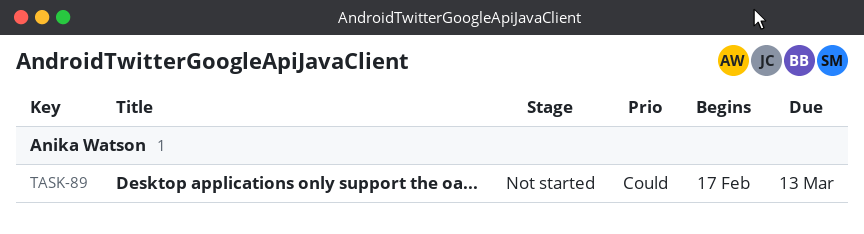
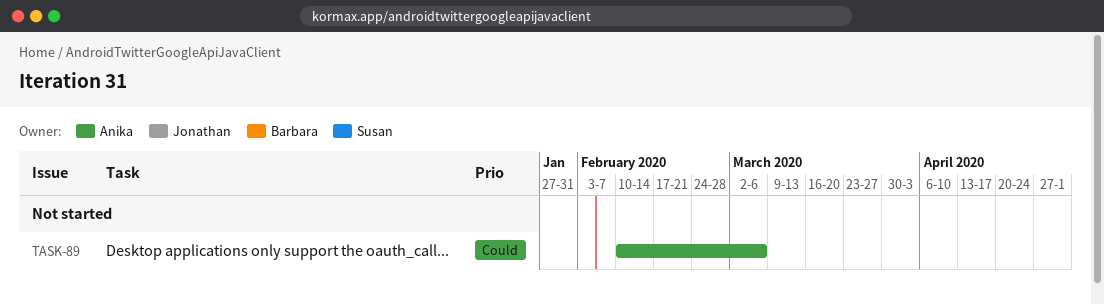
TASK-89, start: Feb 17 -> Feb 10
TASK-89, due: Mar 13 -> Mar 6

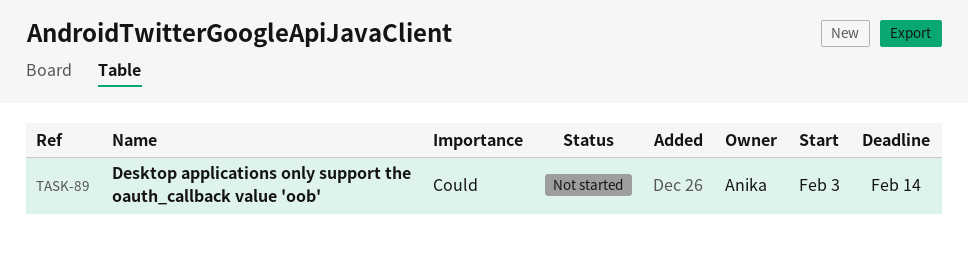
TASK-89, start: Feb 10 -> Feb 3
TASK-89, due: Mar 6 -> Feb 14

